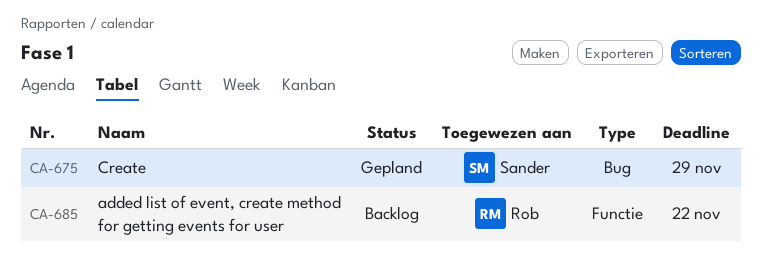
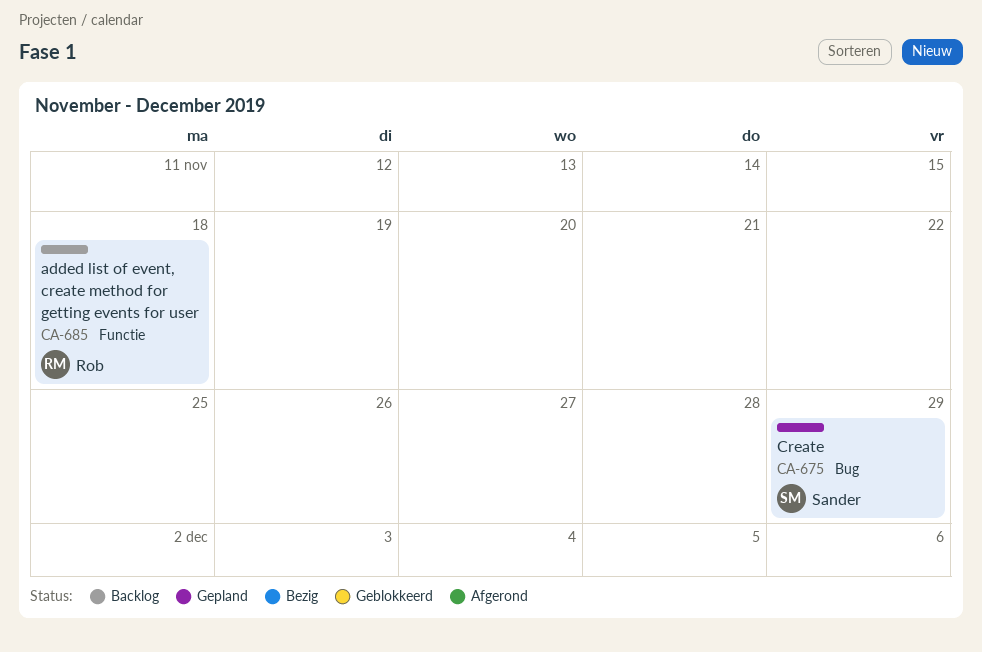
CA-685, due: Nov 22 -> Nov 18

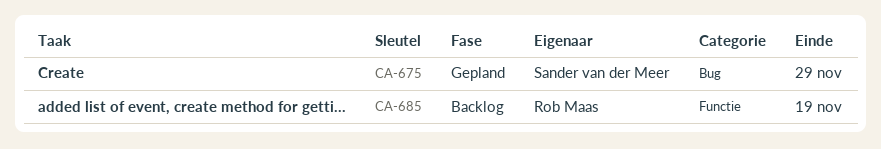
CA-685, due: Nov 18 -> Nov 19

